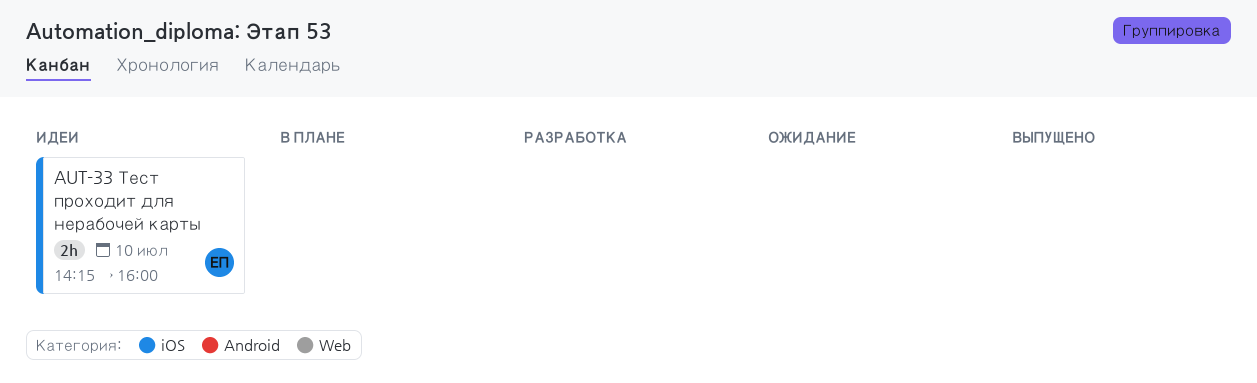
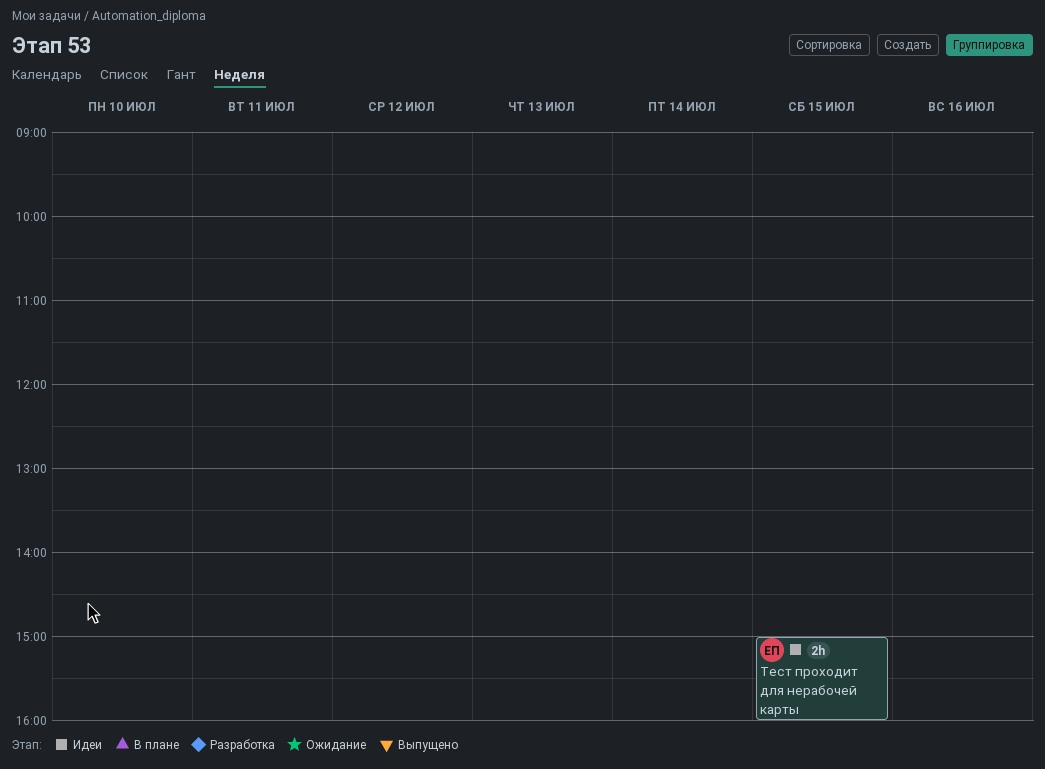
Тест проходит для нерабочей карты, day: Jul 10 -> Jul 15
Тест проходит для нерабочей карты, begins: 14:15 -> 15:00

